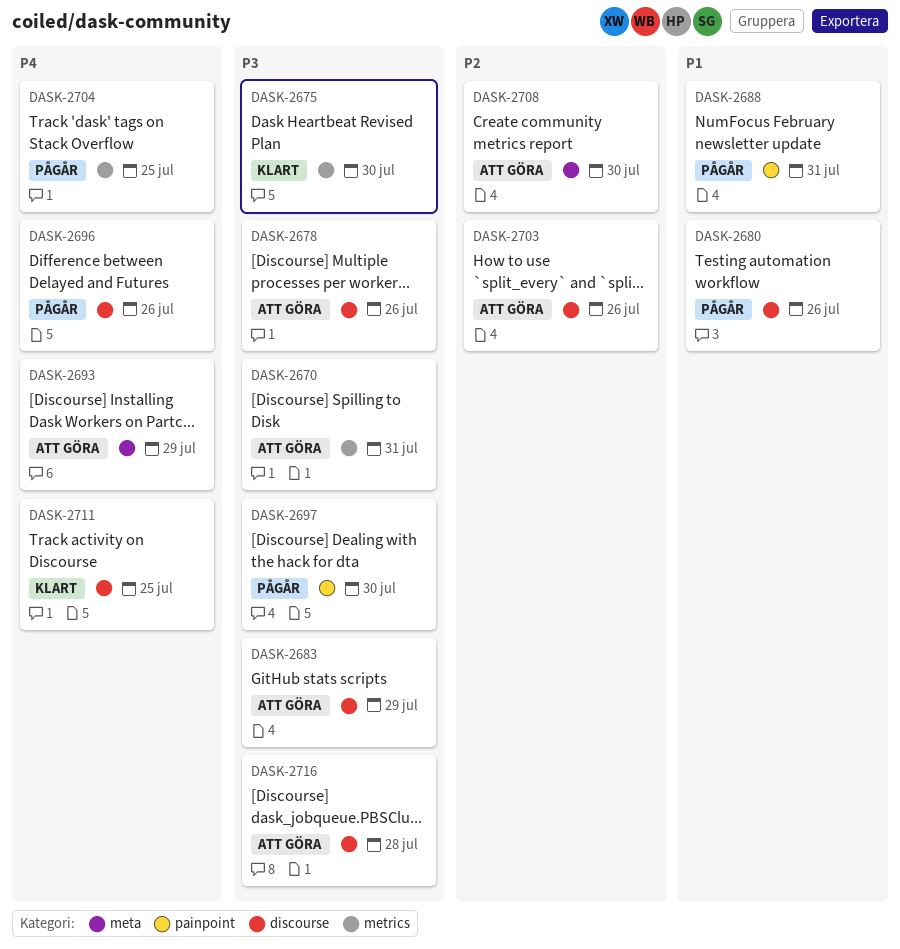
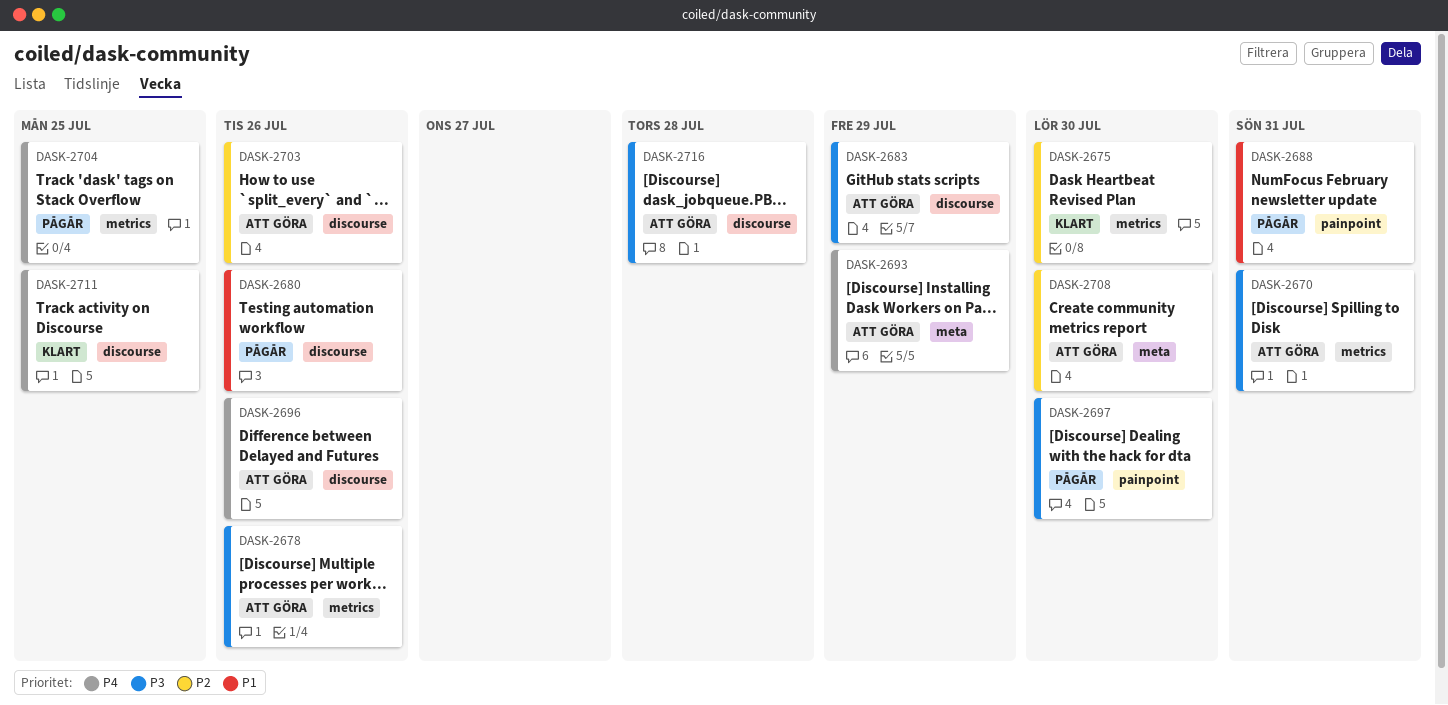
DASK-2675, priority: P3 -> P2
DASK-2678, label: discourse -> metrics
DASK-2696, status: Pågår -> Att göra

